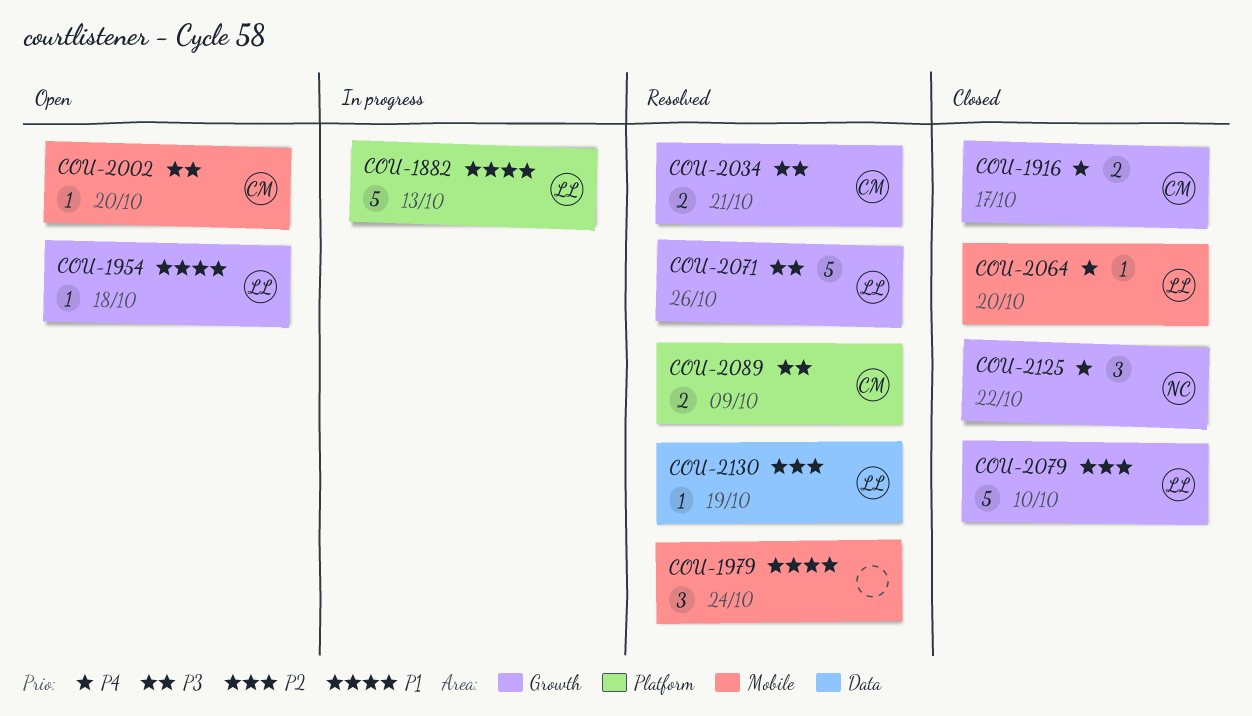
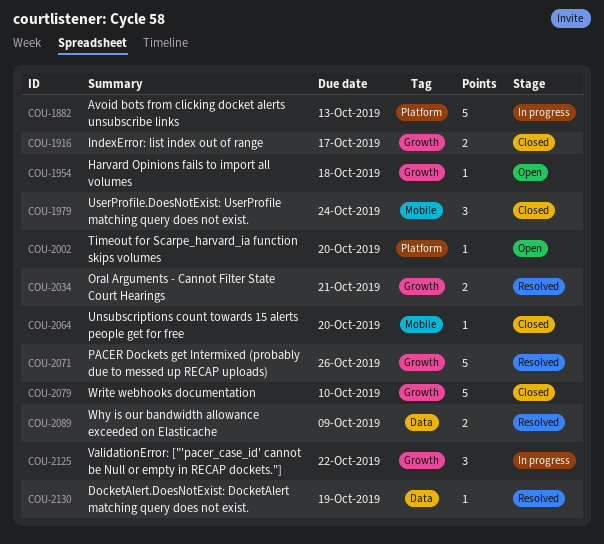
COU-1979, status: Resolved -> Closed
COU-2002, label: Mobile -> Platform
COU-2089, label: Platform -> Data
COU-2125, status: Closed -> In progress

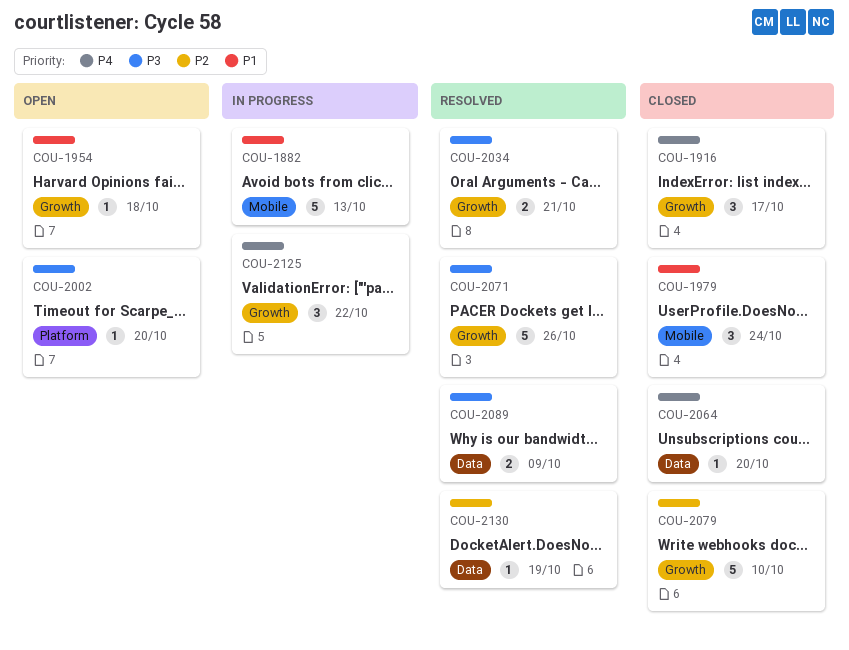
COU-1882, label: Platform -> Mobile
COU-1916, estimate: 2 -> 3
COU-2064, label: Mobile -> Data

